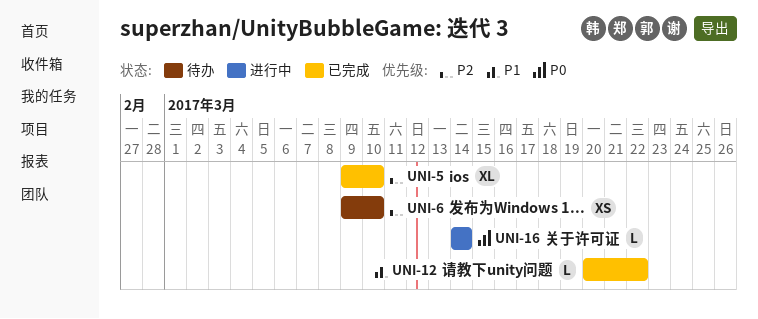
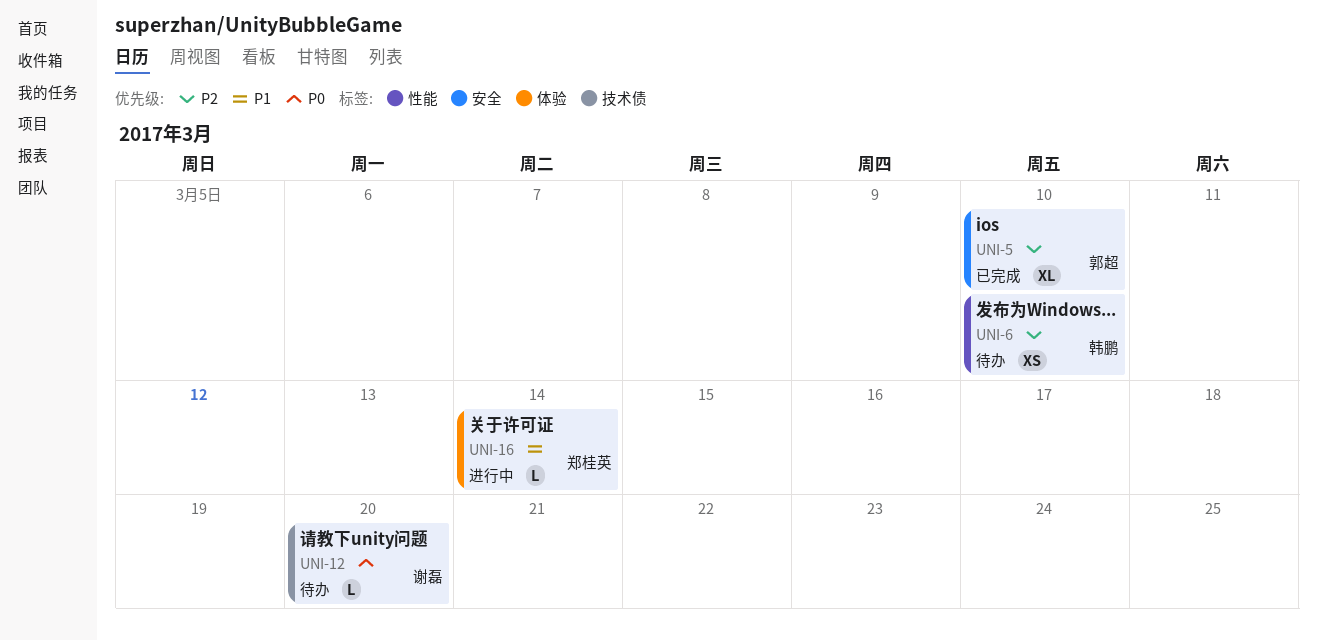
UNI-12, status: 已完成 -> 待办
UNI-12, priority: P1 -> P0
UNI-12, due: Mar 22 -> Mar 20
UNI-16, priority: P0 -> P1

